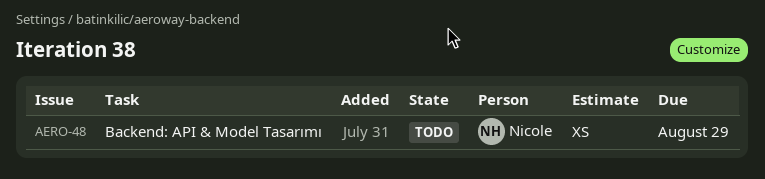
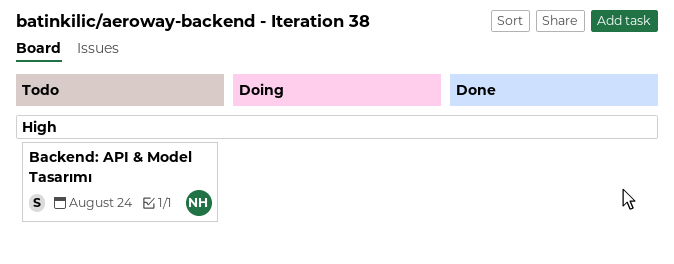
Backend: API & Model Tasarımı, estimate: XS -> S
Backend: API & Model Tasarımı, due: Aug 29 -> Aug 24

